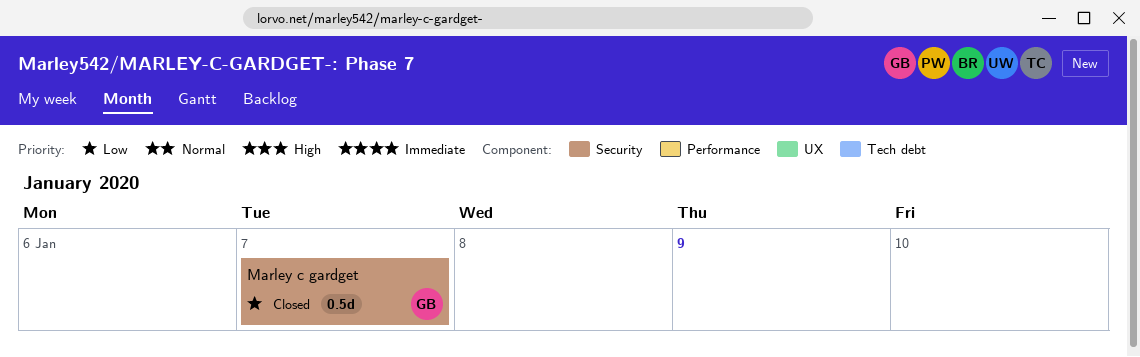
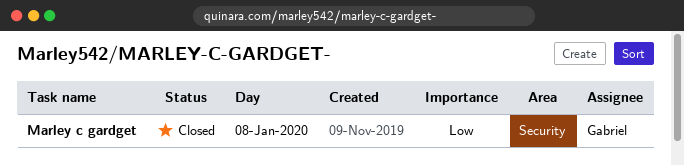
Marley c gardget, day: Jan 7 -> Jan 8

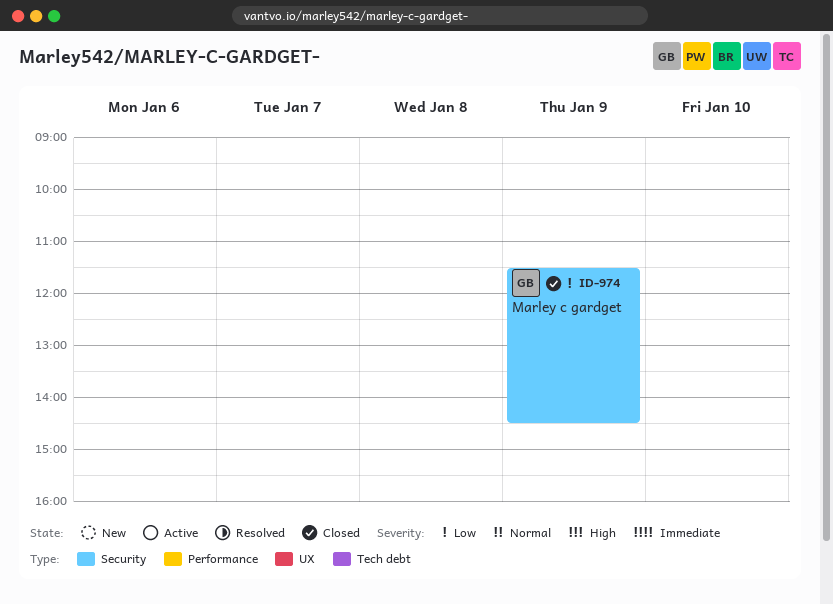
Marley c gardget, day: Jan 8 -> Jan 9

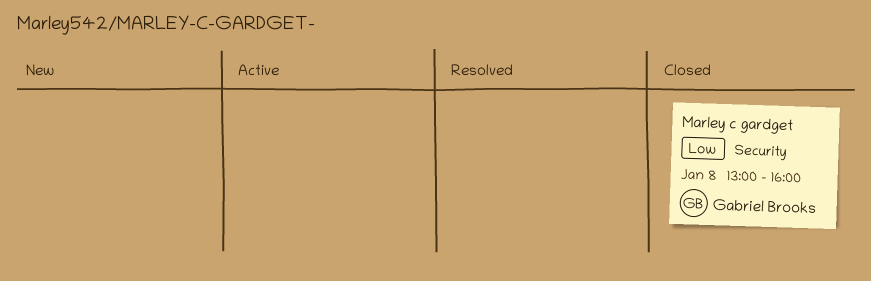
Marley c gardget, day: Jan 9 -> Jan 8
Marley c gardget, begins: 11:30 -> 13:00
Marley c gardget, ends: 14:30 -> 16:00

